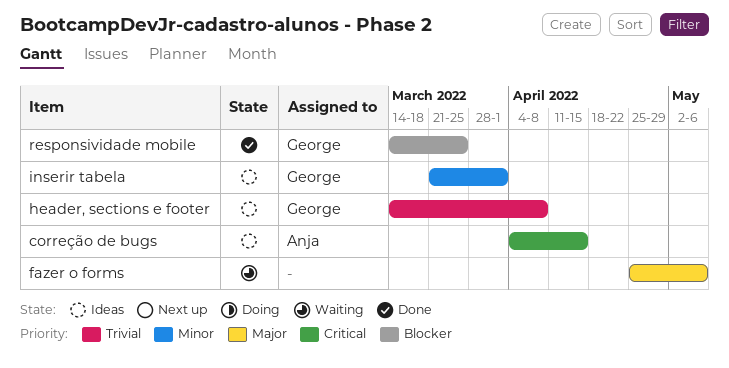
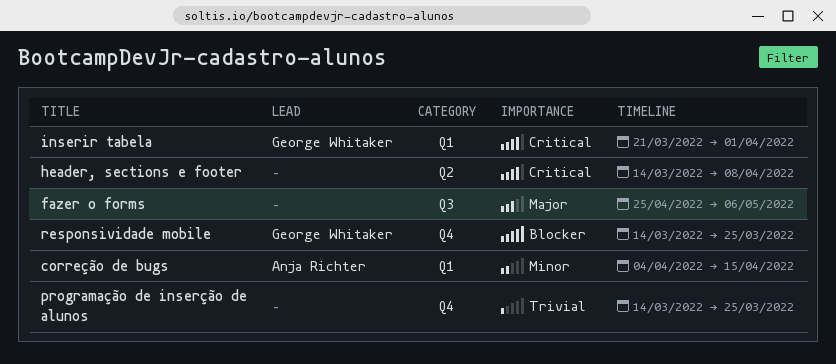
correção de bugs, priority: Critical -> Minor
header, sections e footer, owner: George Whitaker -> none
header, sections e footer, priority: Trivial -> Critical
inserir tabela, priority: Minor -> Critical
programação de inserção de alunos: none -> present

